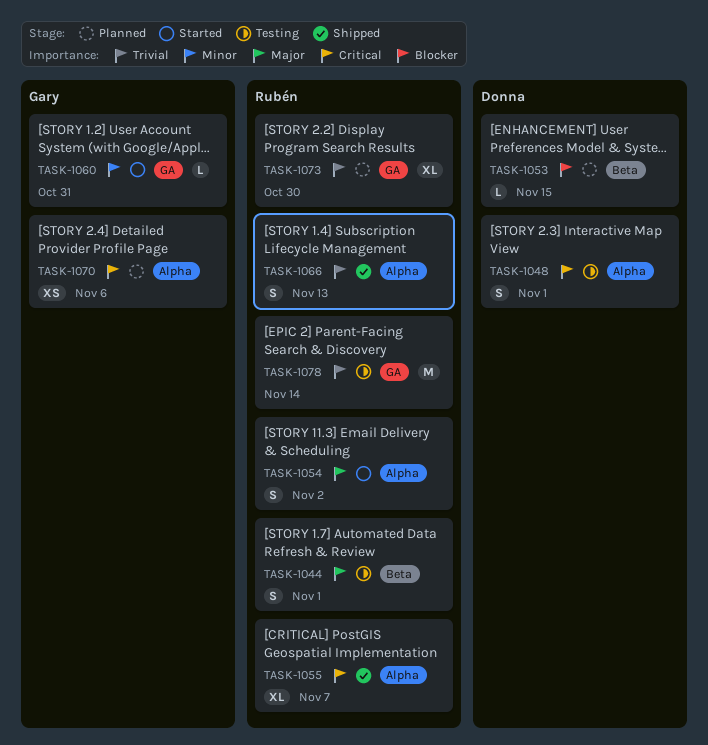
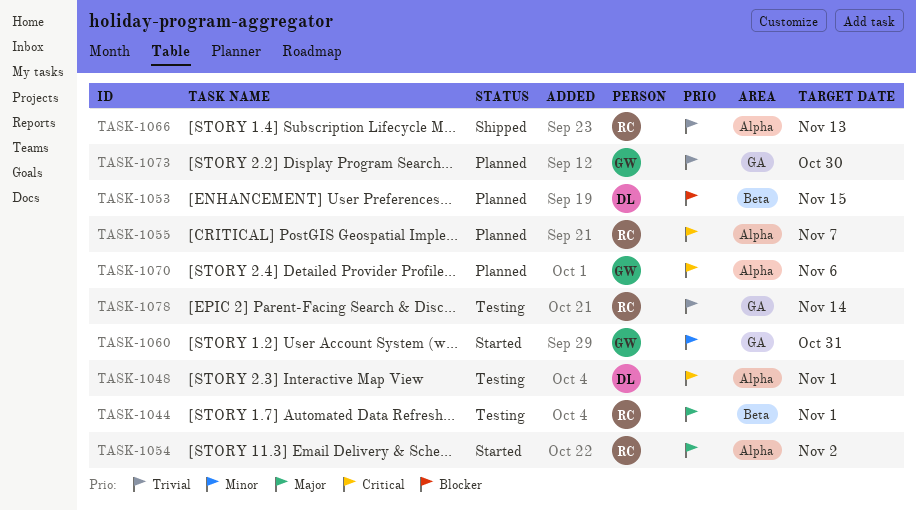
TASK-1055, status: Shipped -> Planned
TASK-1073, owner: Rubén -> Gary

